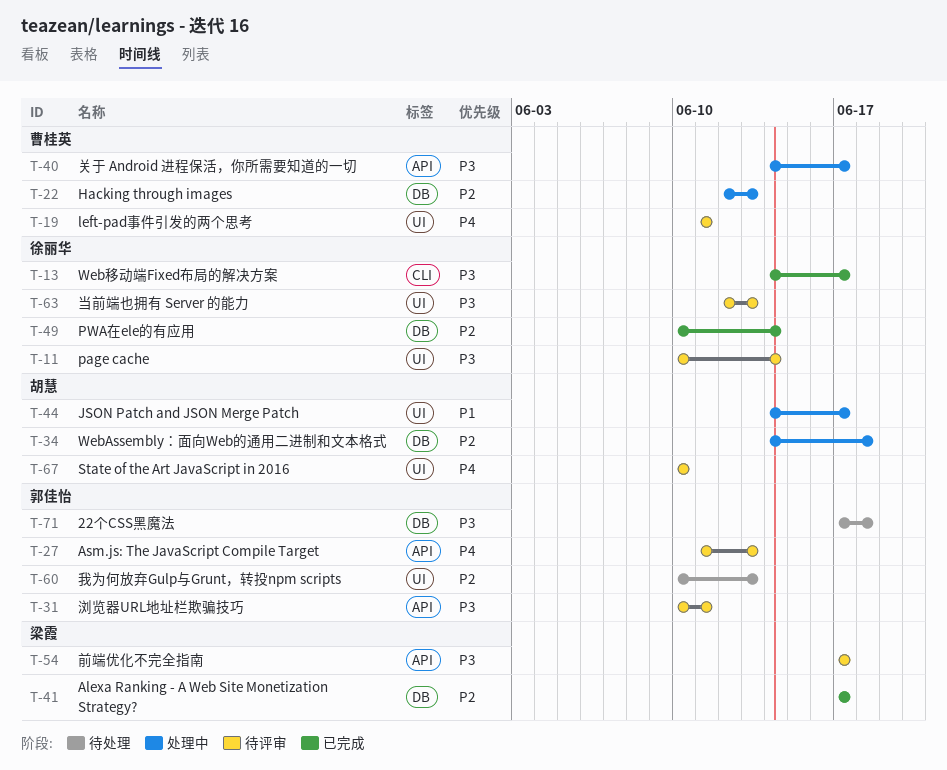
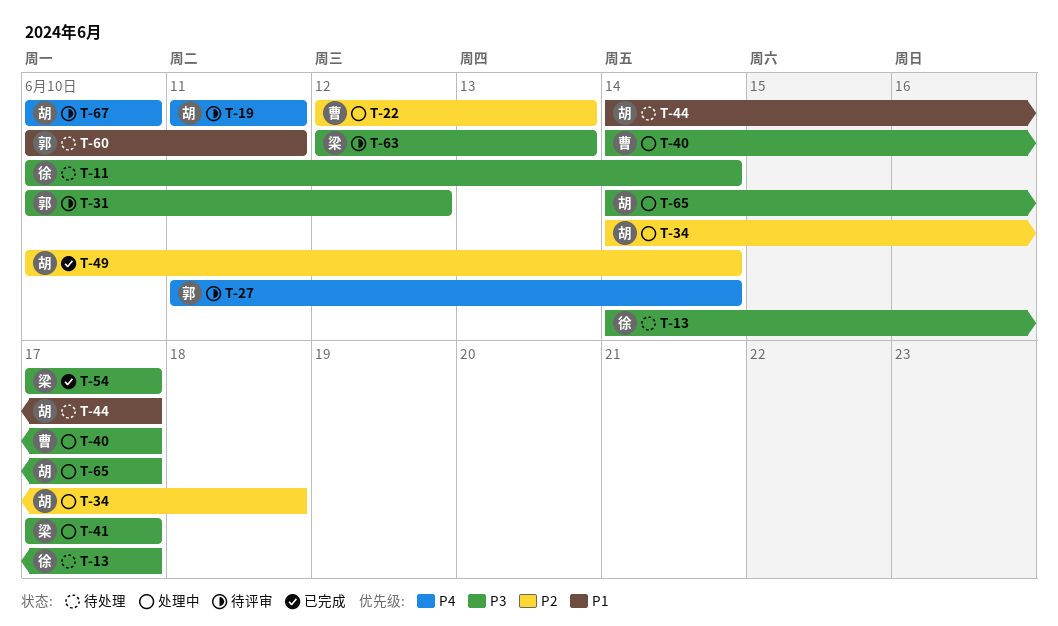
T-11, status: 待评审 -> 待处理
T-13, status: 已完成 -> 待处理
T-19, owner: 曹桂英 -> 胡慧
T-27, due: Jun 13 -> Jun 14
T-31, due: Jun 11 -> Jun 12
T-41, status: 已完成 -> 处理中
T-41, priority: P2 -> P3
T-44, status: 处理中 -> 待处理
T-49, owner: 徐丽华 -> 胡慧
T-54, status: 待评审 -> 已完成
T-60, priority: P2 -> P1
T-60, due: Jun 13 -> Jun 11
T-63, owner: 徐丽华 -> 梁霞
T-65: none -> present
T-71: present -> none

